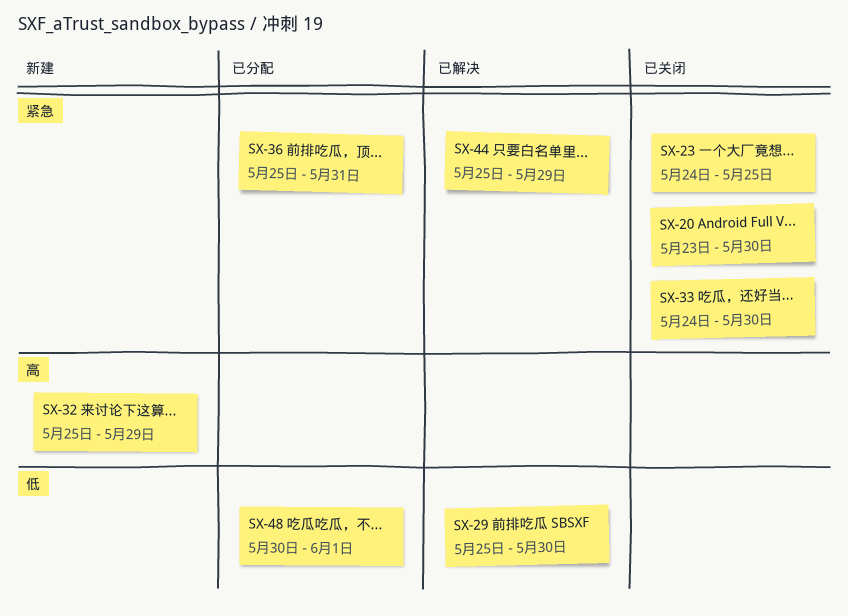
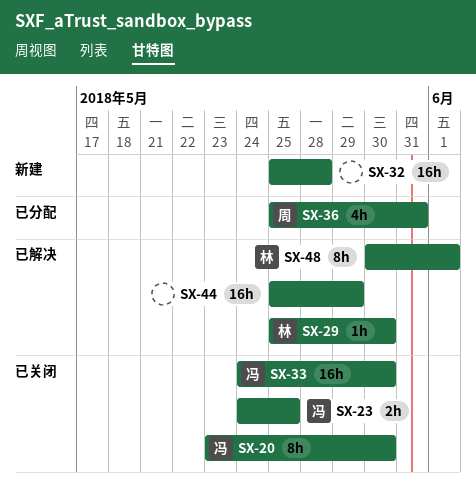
SX-32, due: May 29 -> May 28
SX-48, status: 已分配 -> 已解决

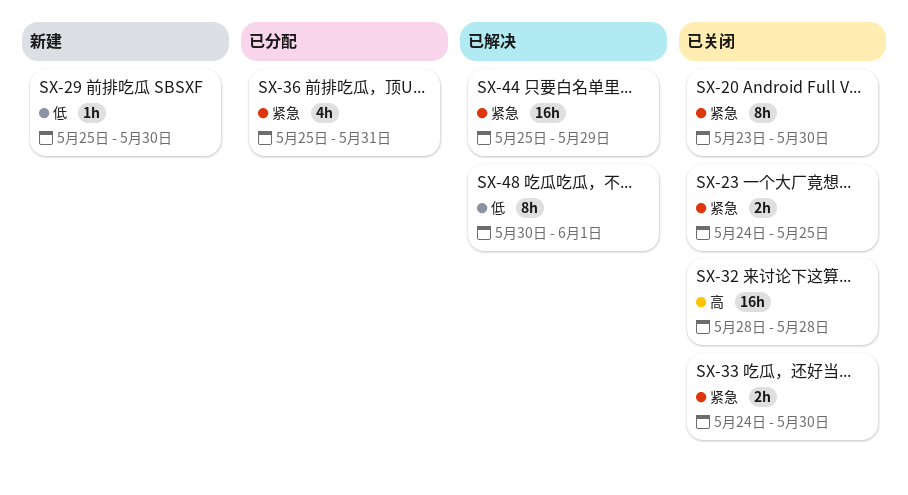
SX-29, status: 已解决 -> 新建
SX-32, status: 新建 -> 已关闭
SX-32, start: May 25 -> May 28
SX-33, estimate: 16h -> 2h

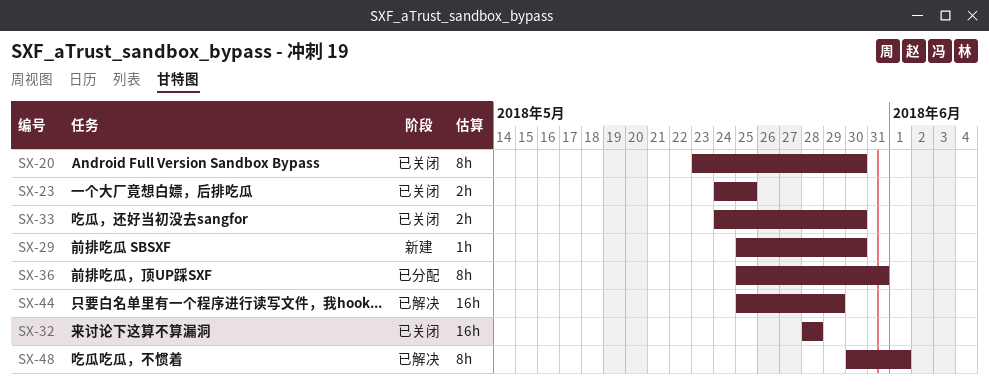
SX-36, estimate: 4h -> 8h

